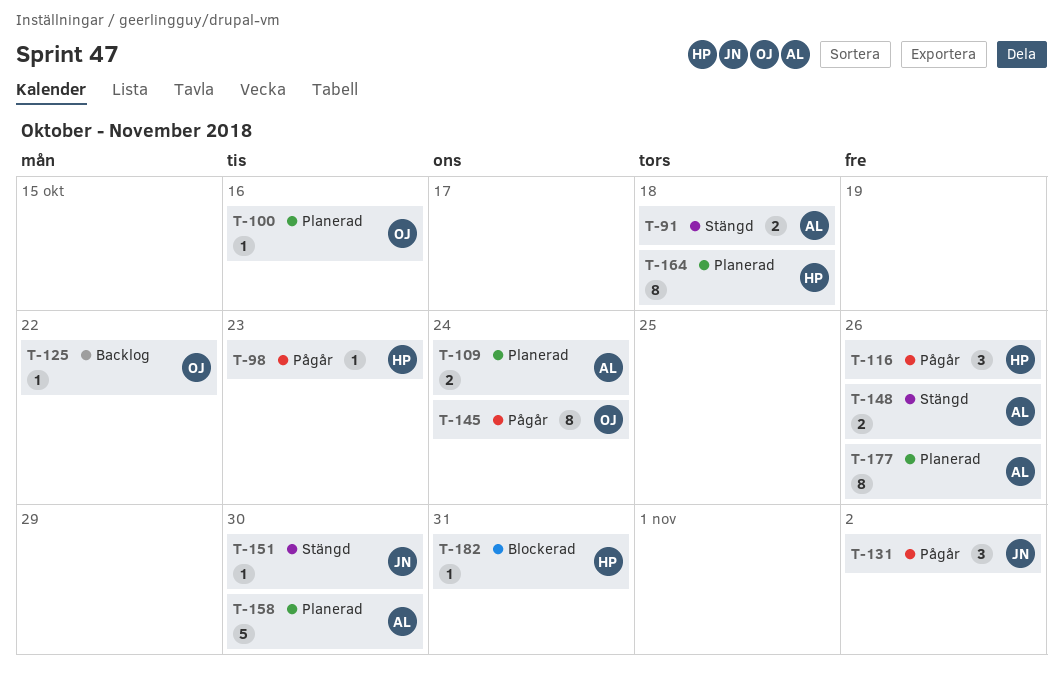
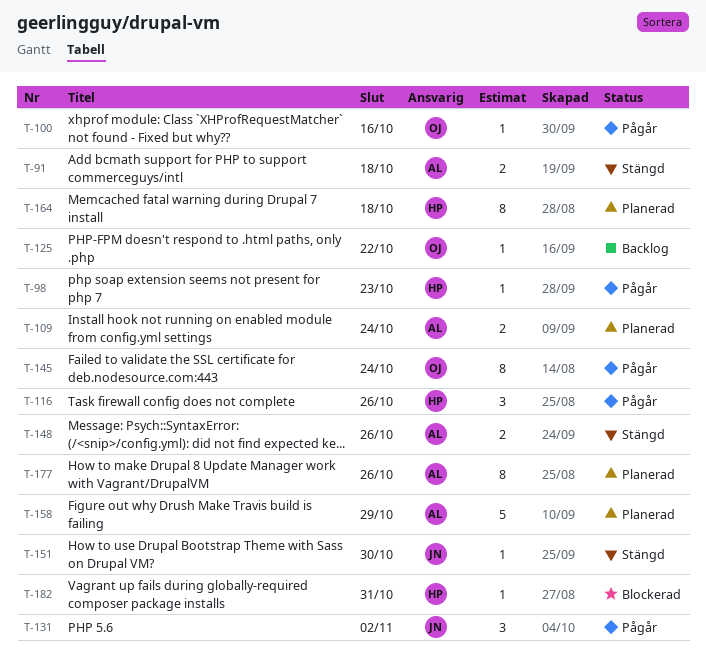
T-100, status: Planerad -> Pågår
T-158, due: Oct 30 -> Oct 29

